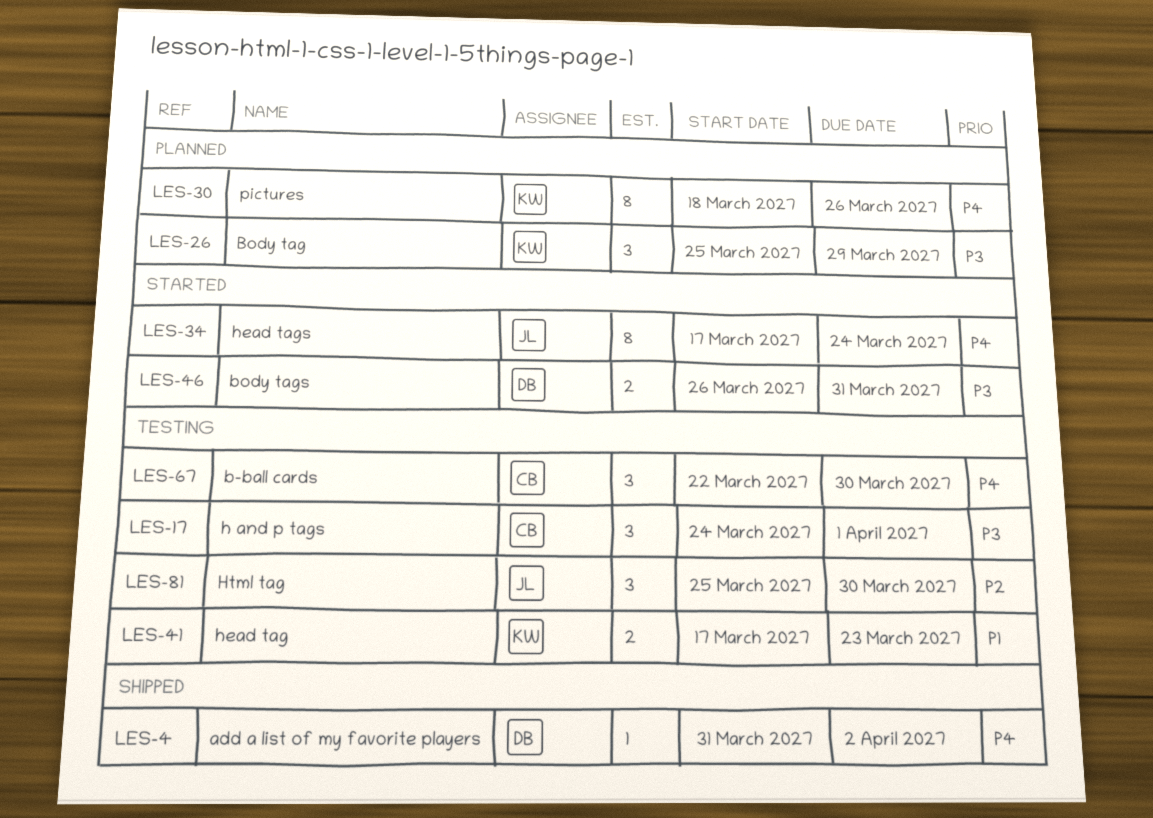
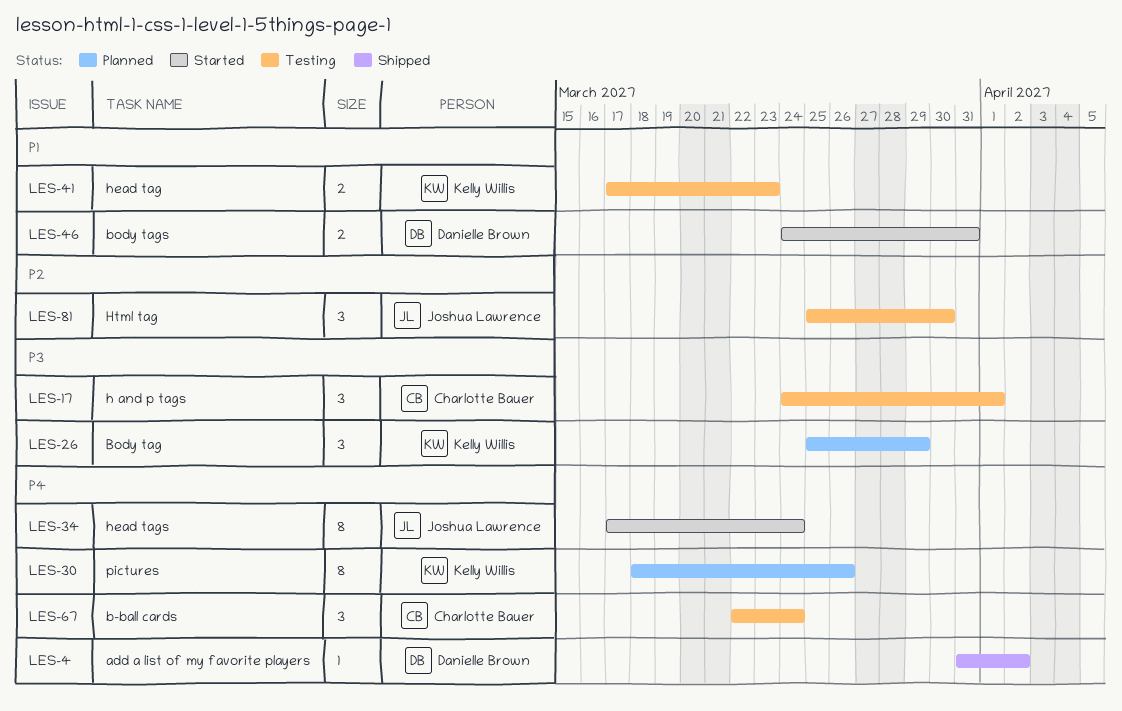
LES-46, priority: P3 -> P1
LES-46, start: Mar 26 -> Mar 24
LES-67, due: Mar 30 -> Mar 24

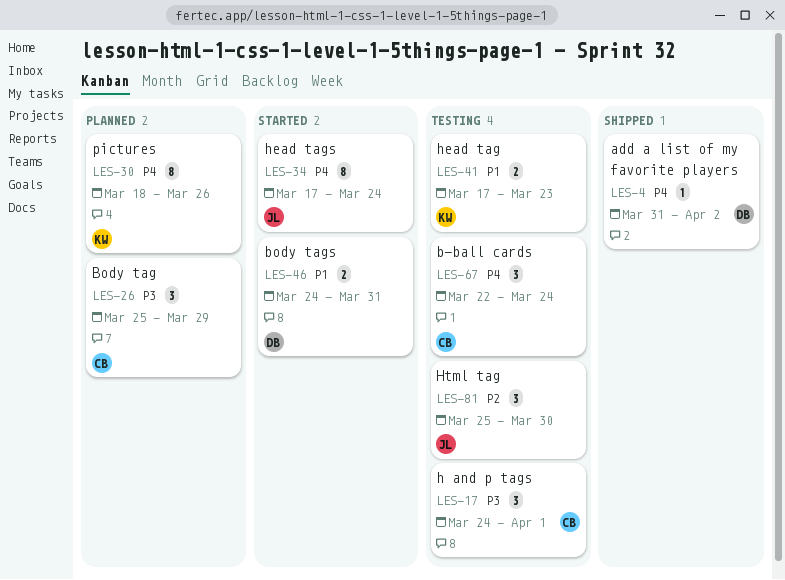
LES-26, owner: Kelly Willis -> Charlotte Bauer

